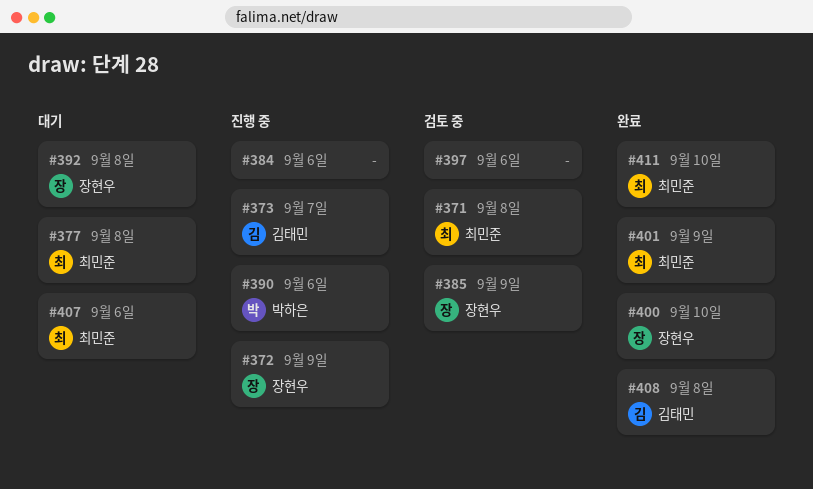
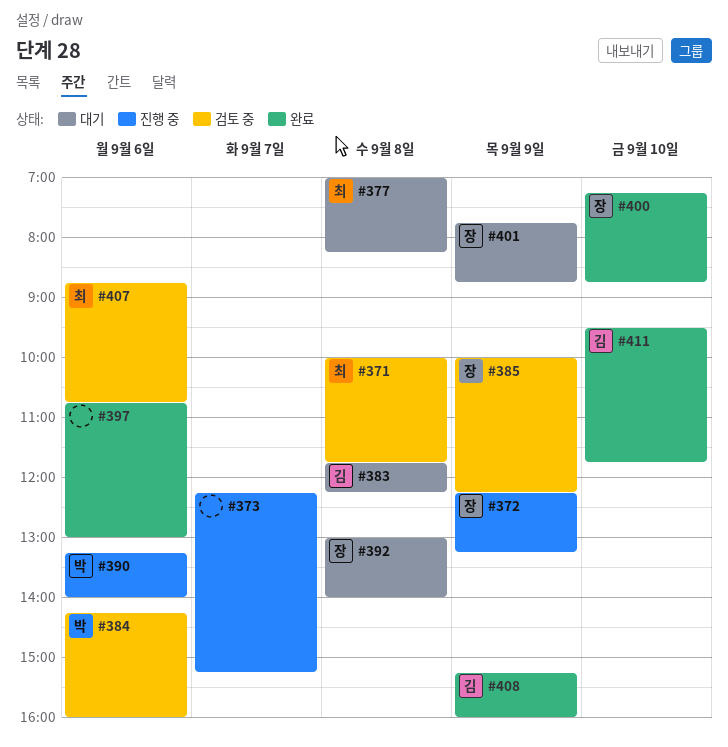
#373, owner: 김태민 -> none
#383: none -> present
#384, status: 진행 중 -> 검토 중
#384, owner: none -> 박하은
#397, status: 검토 중 -> 완료
#401, status: 완료 -> 대기
#401, owner: 최민준 -> 장현우
#407, status: 대기 -> 검토 중
#408, day: Sep 8 -> Sep 9
#411, owner: 최민준 -> 김태민

